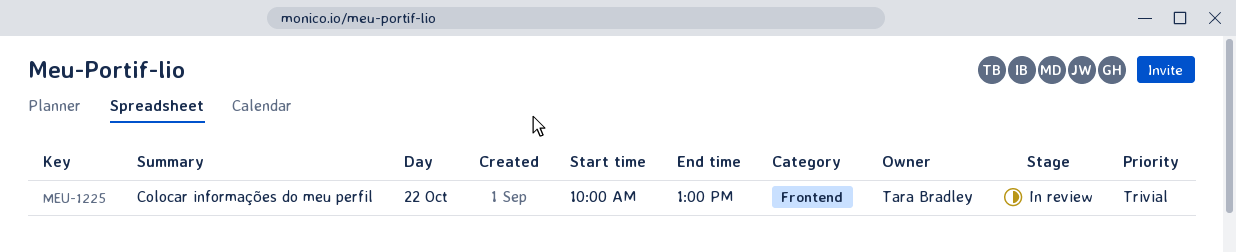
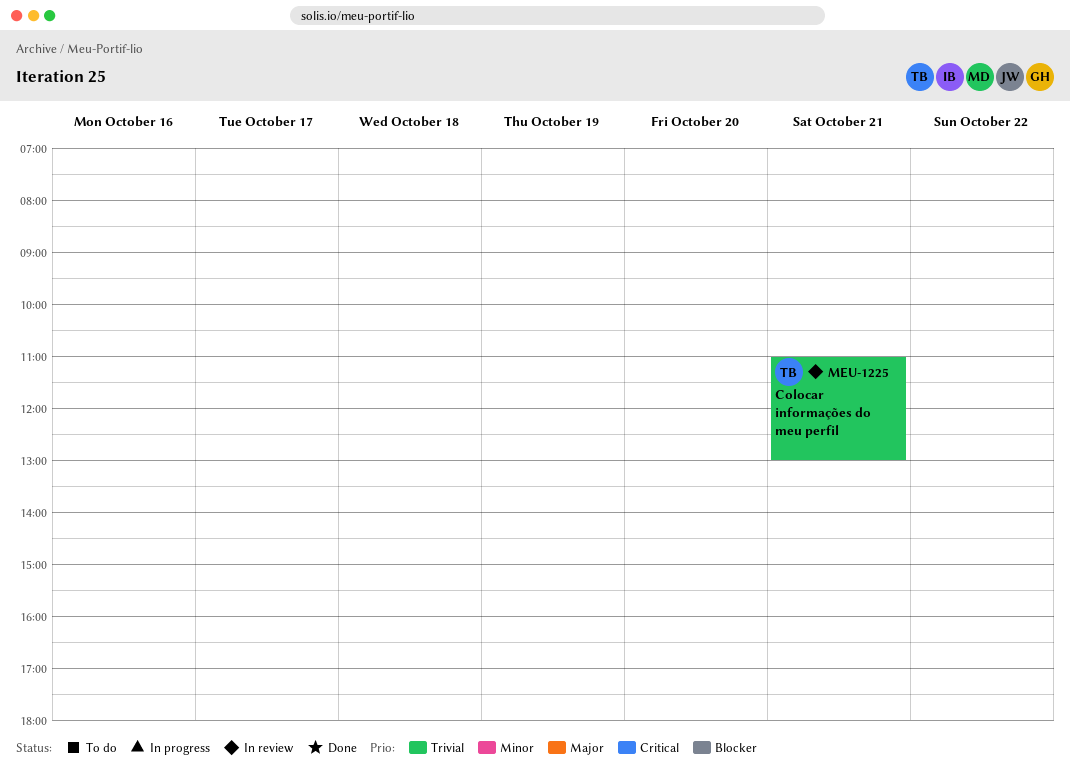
MEU-1225, day: Oct 22 -> Oct 21
MEU-1225, begins: 10:00 -> 11:00

